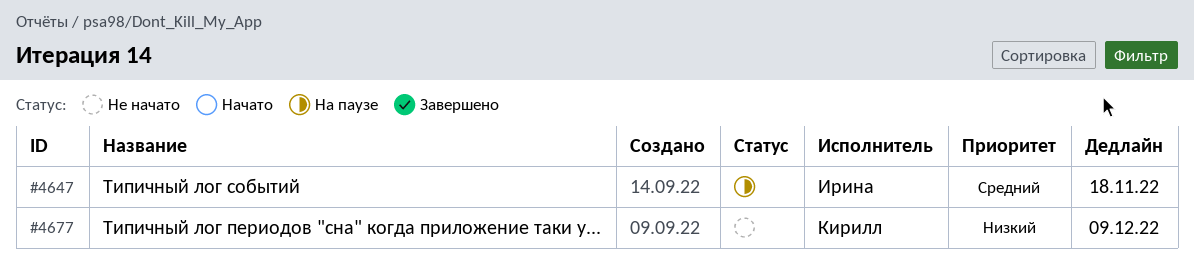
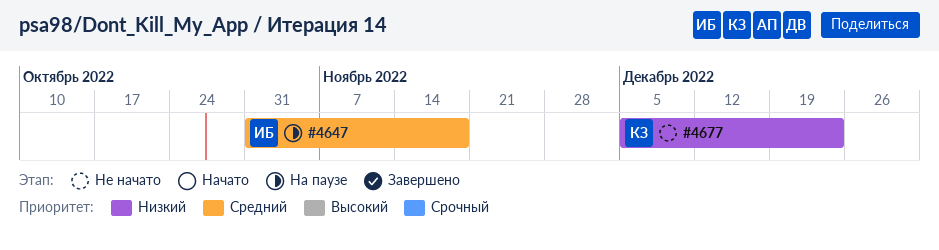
#4677, due: Dec 9 -> Dec 23

